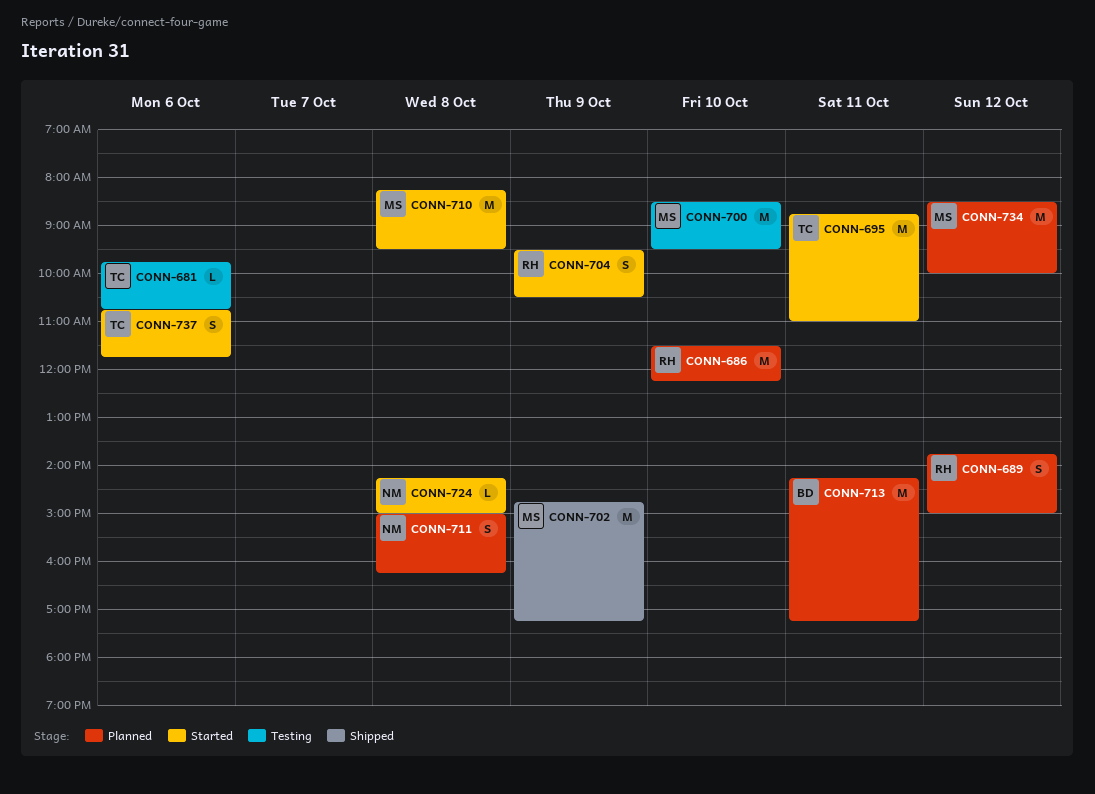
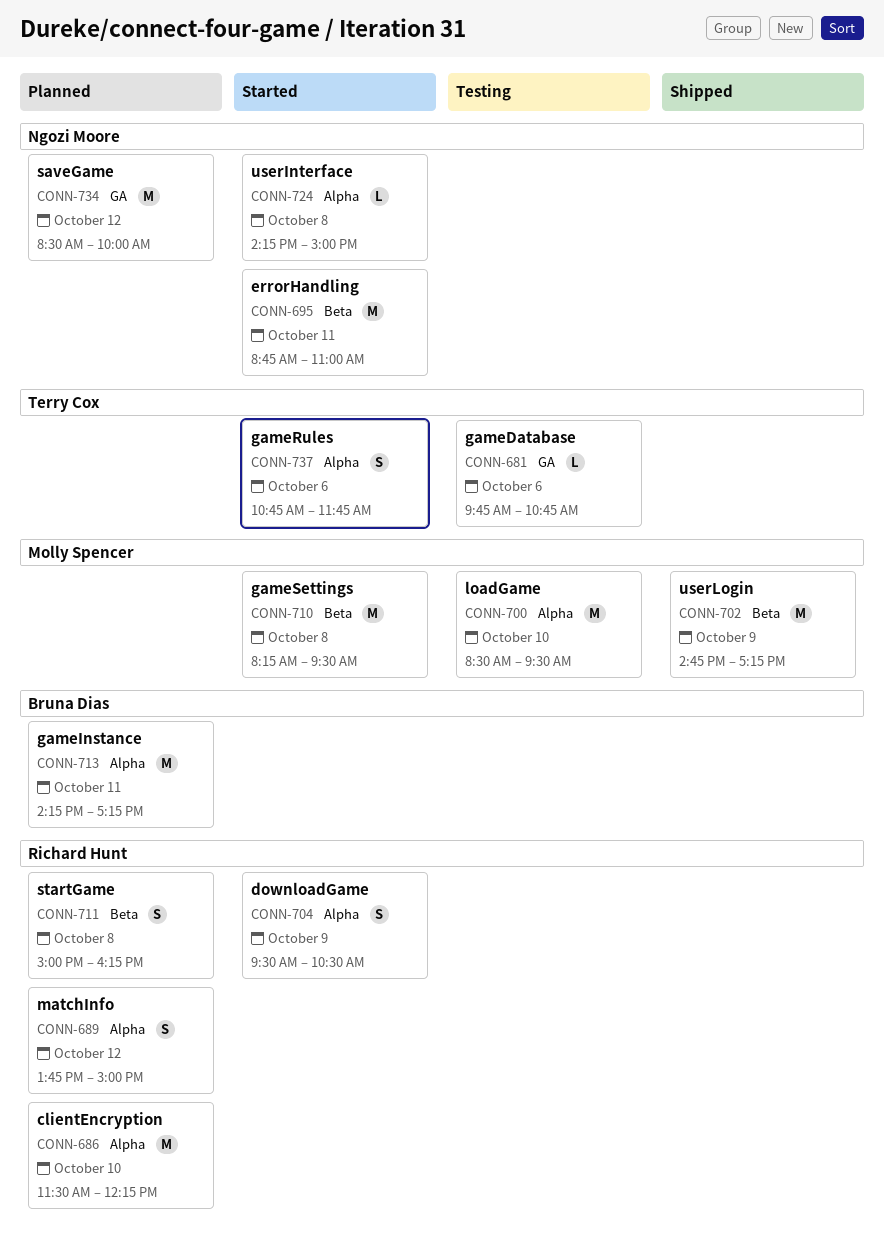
CONN-695, owner: Terry Cox -> Ngozi Moore
CONN-711, owner: Ngozi Moore -> Richard Hunt
CONN-734, owner: Molly Spencer -> Ngozi Moore

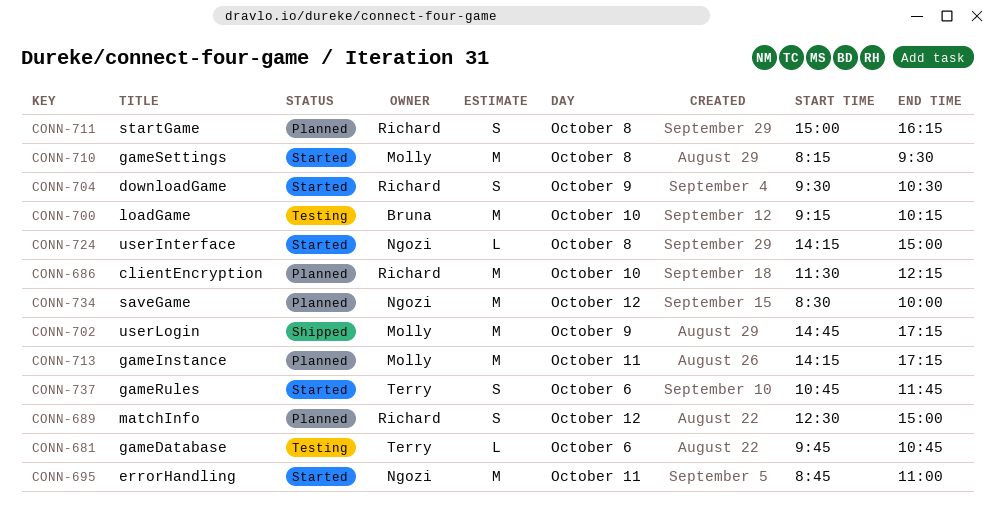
CONN-689, begins: 13:45 -> 12:30
CONN-700, owner: Molly Spencer -> Bruna Dias
CONN-700, begins: 08:30 -> 09:15
CONN-700, ends: 09:30 -> 10:15
CONN-713, owner: Bruna Dias -> Molly Spencer

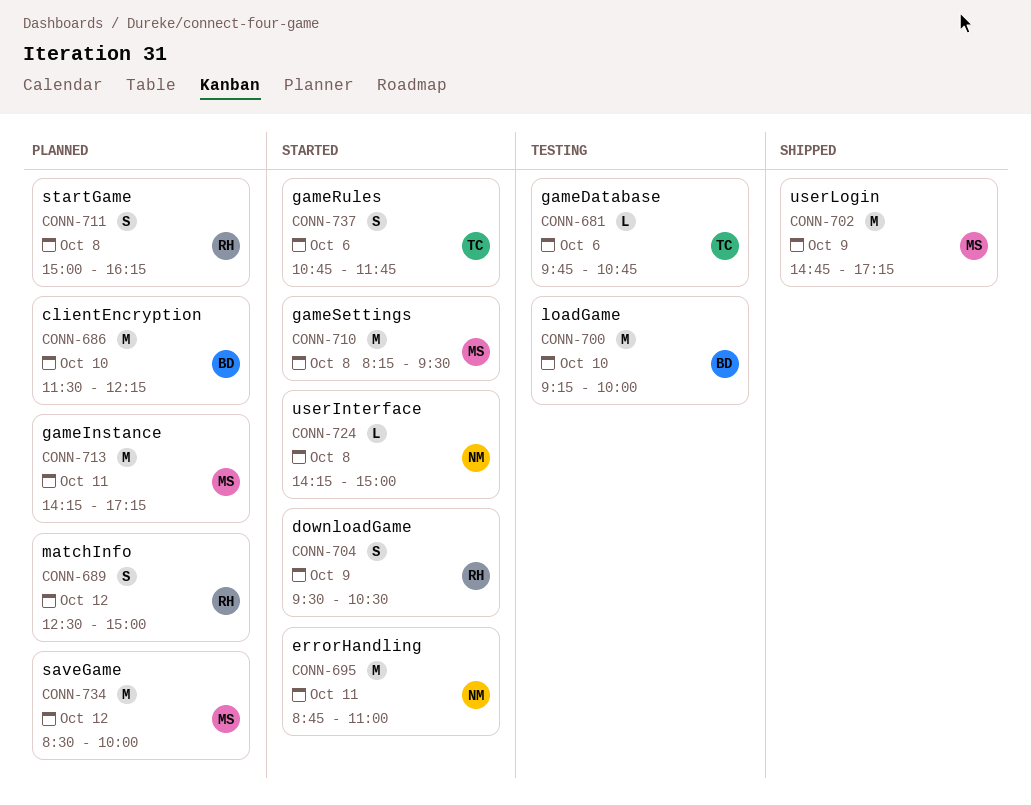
CONN-686, owner: Richard -> Bruna
CONN-700, ends: 10:15 -> 10:00
CONN-734, owner: Ngozi -> Molly

